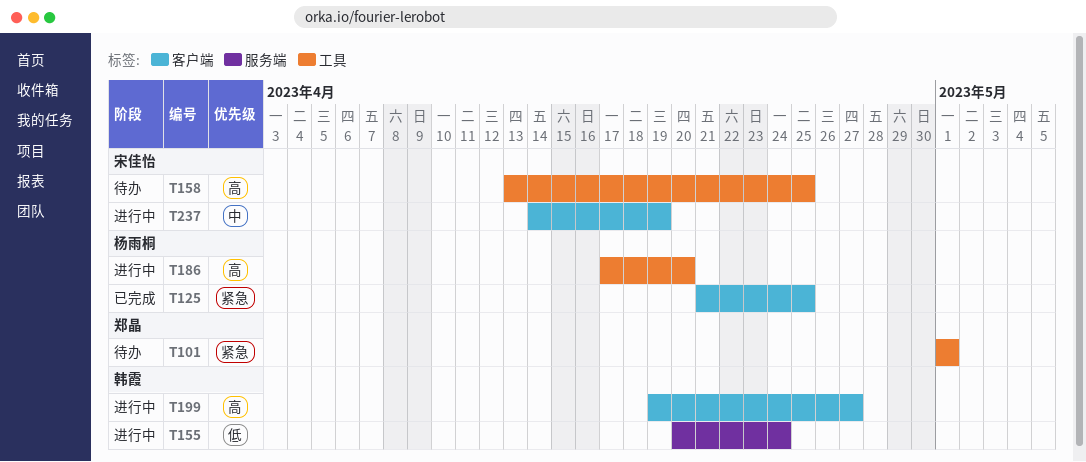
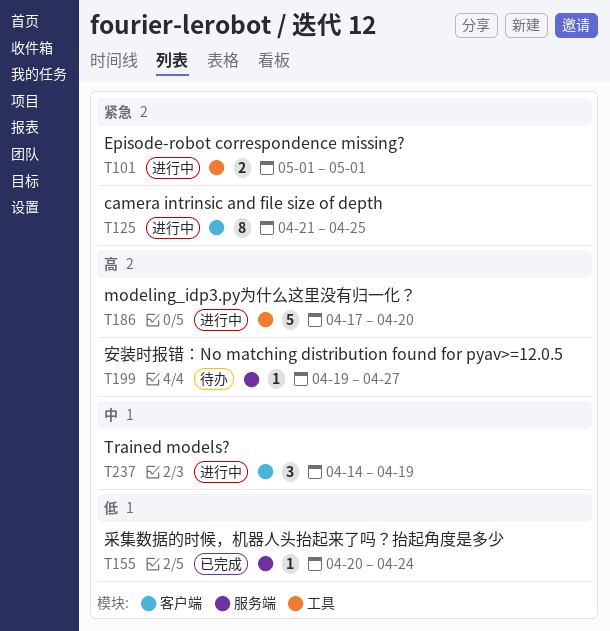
T101, status: 待办 -> 进行中
T125, status: 已完成 -> 进行中
T155, status: 进行中 -> 已完成
T158: present -> none
T199, status: 进行中 -> 待办
T199, label: 客户端 -> 服务端

